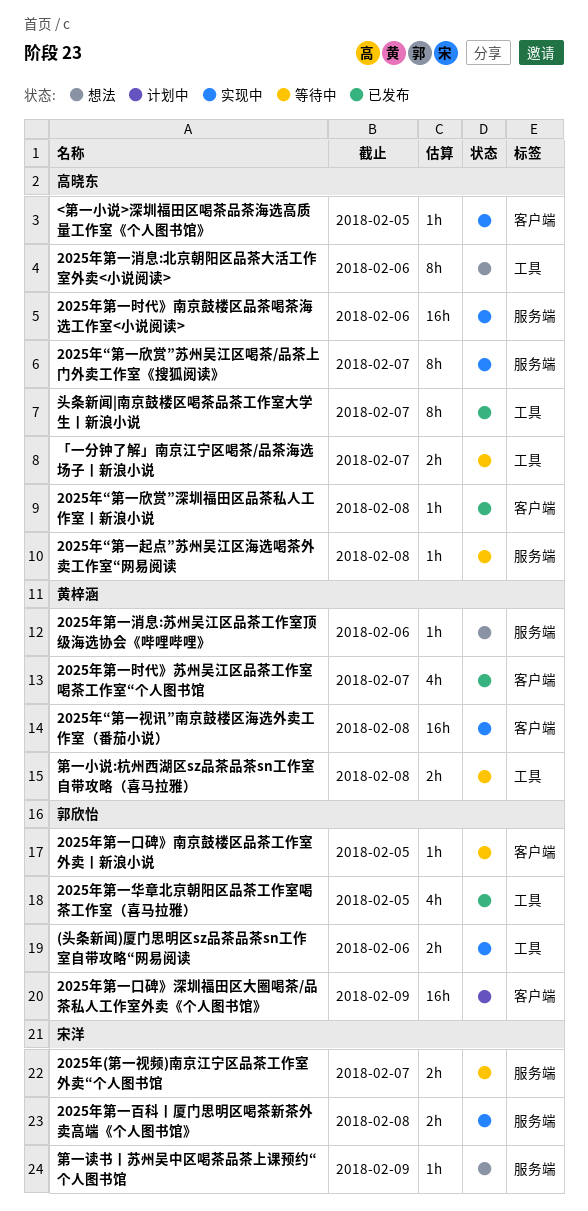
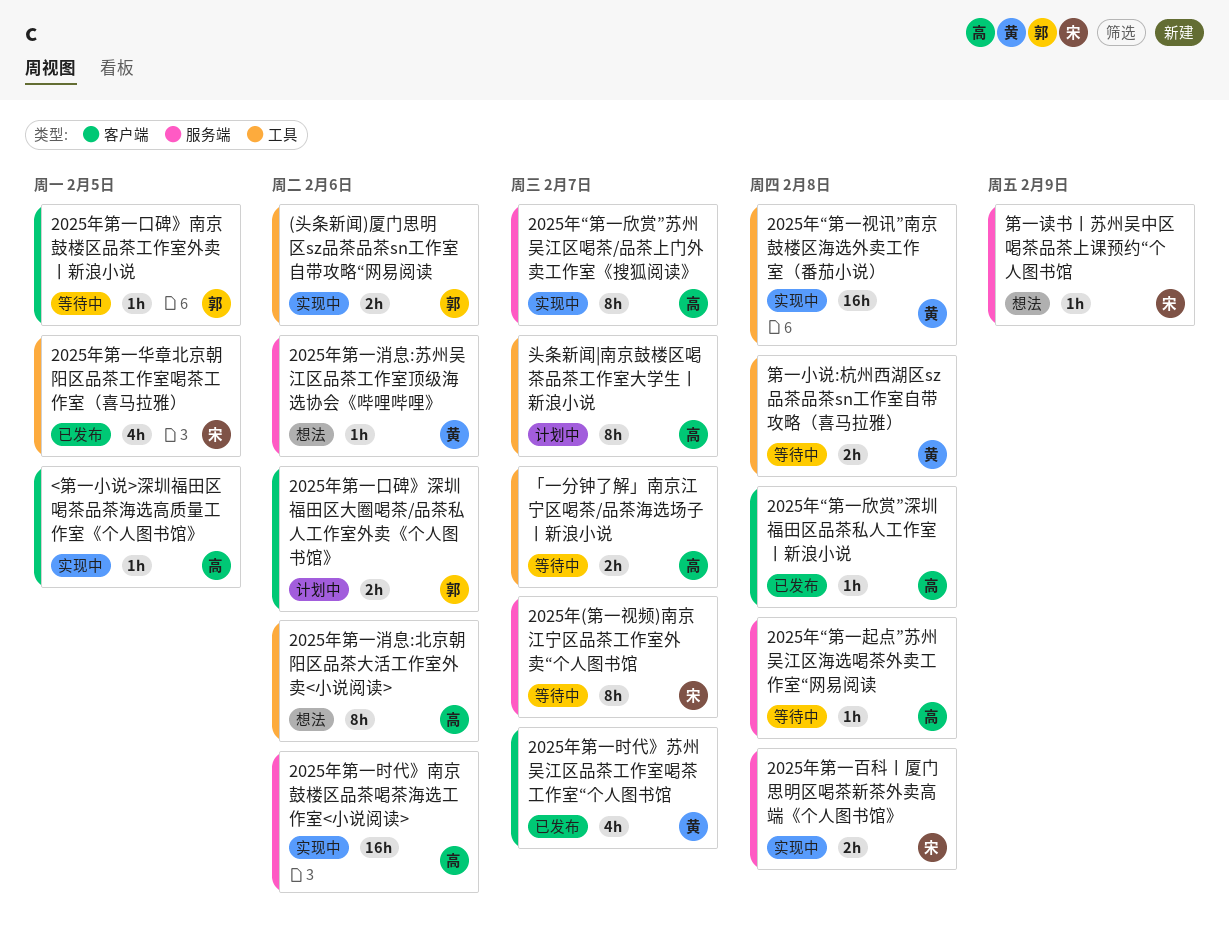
2025年(第一视频)南京江宁区品茶工作室外卖“个人图书馆, estimate: 2h -> 8h
2025年“第一视讯”南京鼓楼区海选外卖工作室（番茄小说）, label: 客户端 -> 工具
2025年第一华章北京朝阳区品茶工作室喝茶工作室（喜马拉雅）, owner: 郭欣怡 -> 宋洋
2025年第一口碑》深圳福田区大圈喝茶/品茶私人工作室外卖《个人图书馆》, estimate: 16h -> 2h
2025年第一口碑》深圳福田区大圈喝茶/品茶私人工作室外卖《个人图书馆》, due: Feb 9 -> Feb 6
头条新闻|南京鼓楼区喝茶品茶工作室大学生丨新浪小说, status: 已发布 -> 计划中

